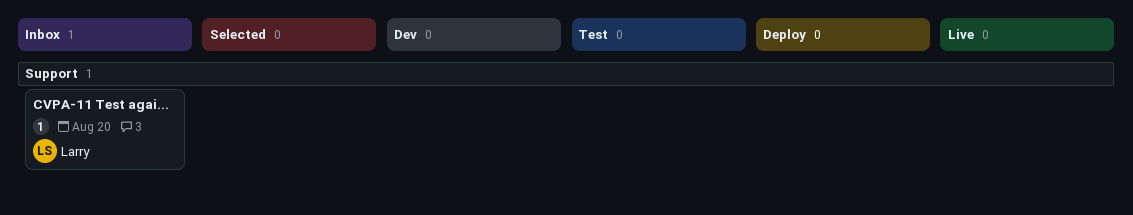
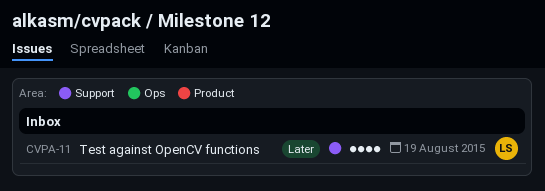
CVPA-11, estimate: 1 -> 4
CVPA-11, due: Aug 20 -> Aug 19

